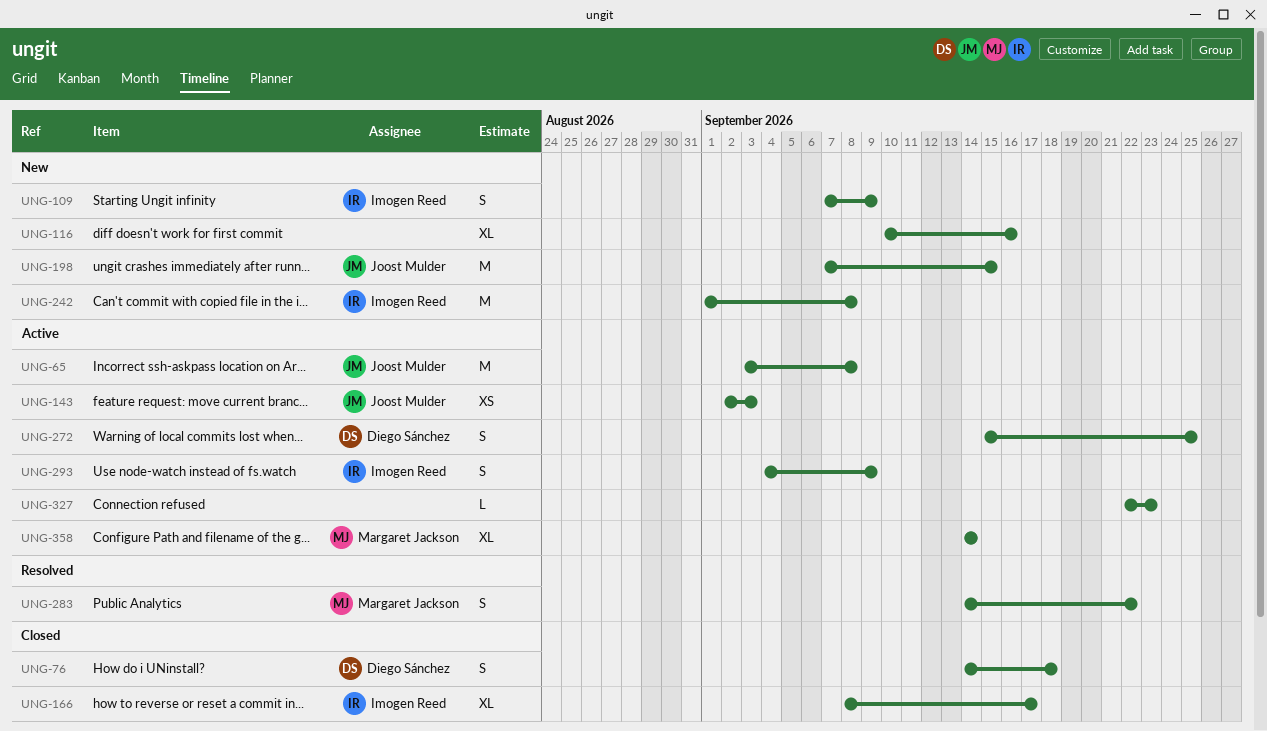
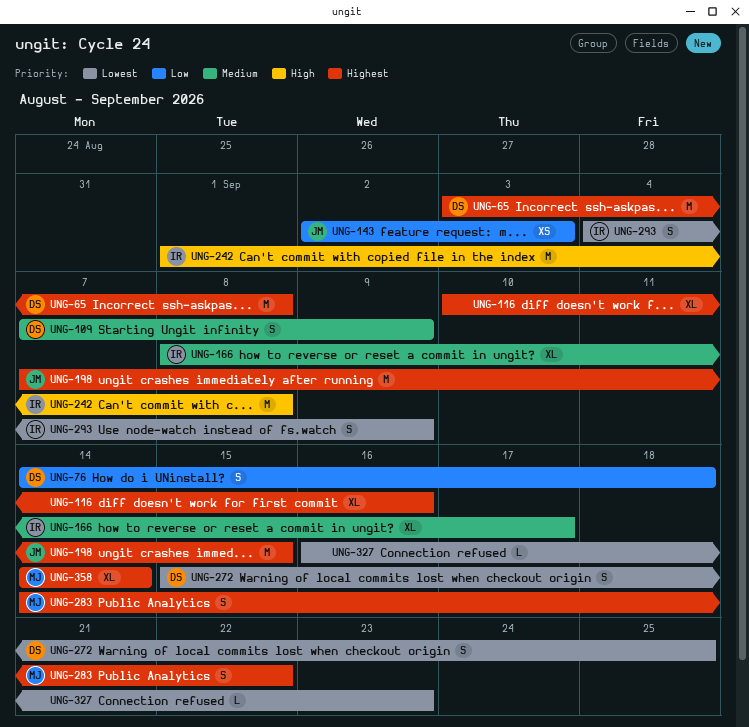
UNG-65, owner: Joost Mulder -> Diego Sánchez
UNG-109, owner: Imogen Reed -> Diego Sánchez
UNG-327, start: Sep 22 -> Sep 16

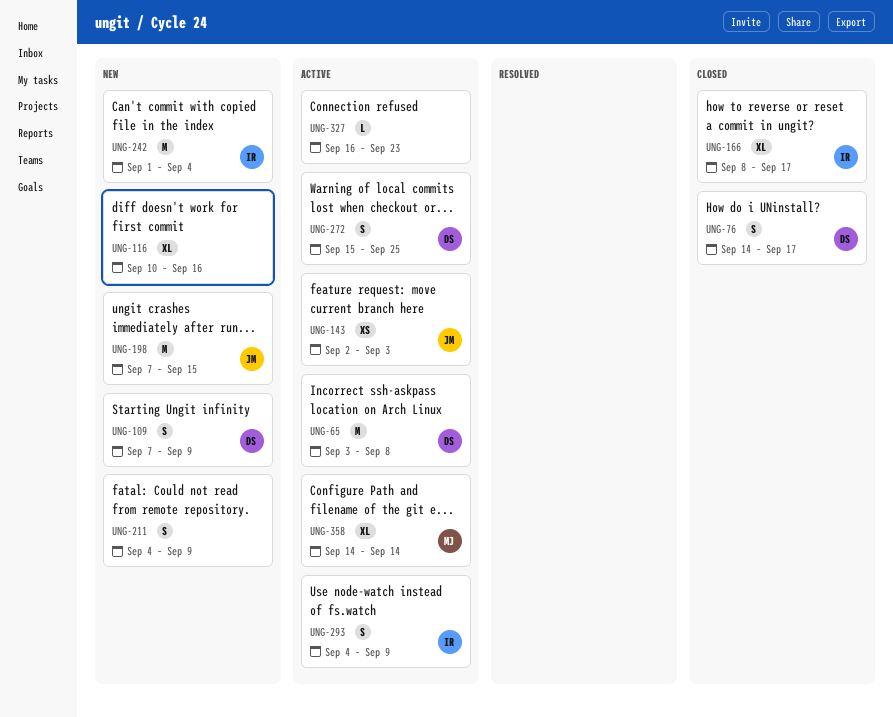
UNG-76, due: Sep 18 -> Sep 17
UNG-211: none -> present
UNG-242, due: Sep 8 -> Sep 4
UNG-283: present -> none

